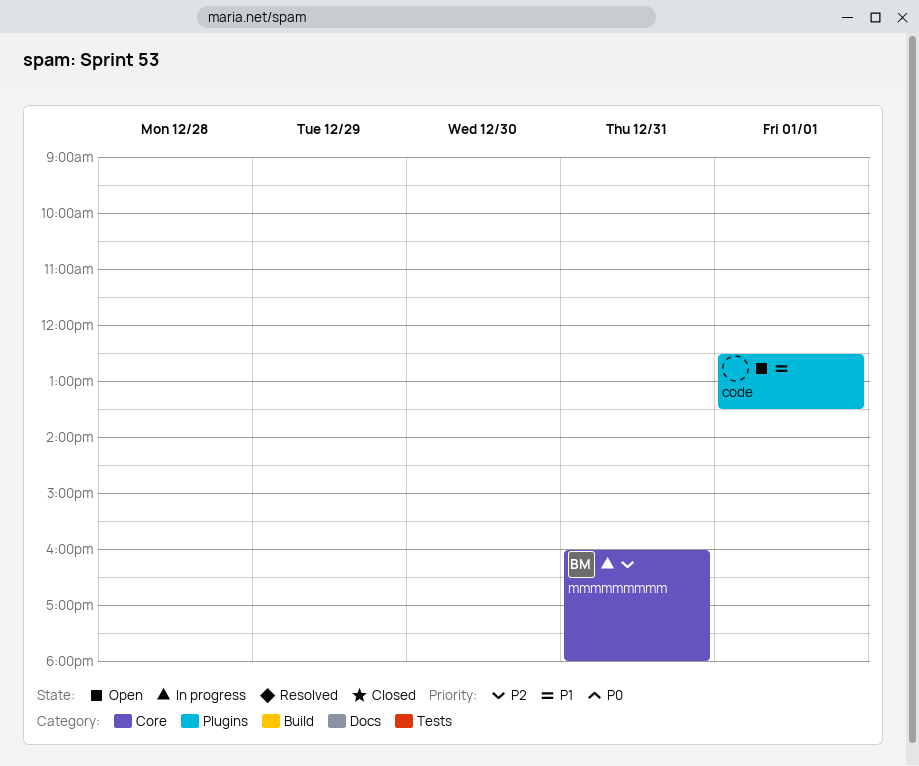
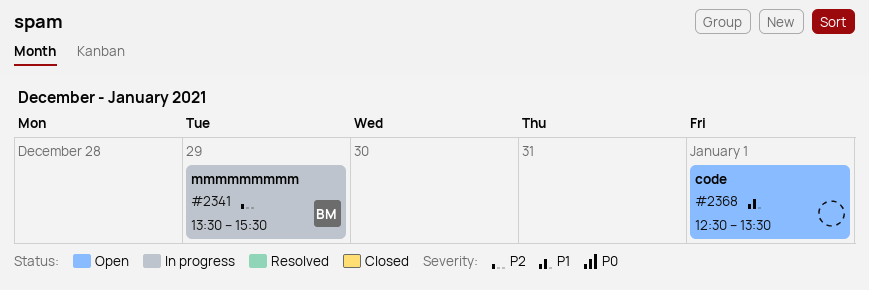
mmmmmmmmm, day: Dec 31 -> Dec 29
mmmmmmmmm, begins: 16:00 -> 13:30
mmmmmmmmm, ends: 18:00 -> 15:30

